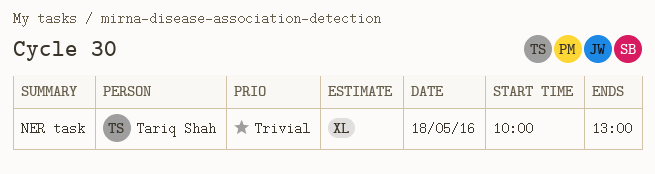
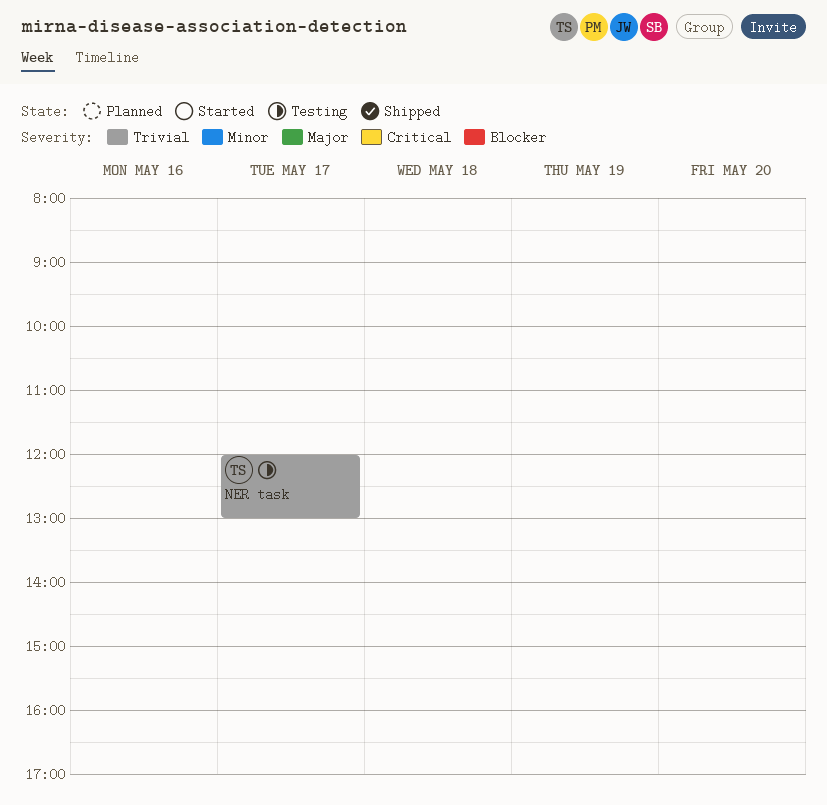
NER task, day: May 18 -> May 17
NER task, begins: 10:00 -> 12:00

